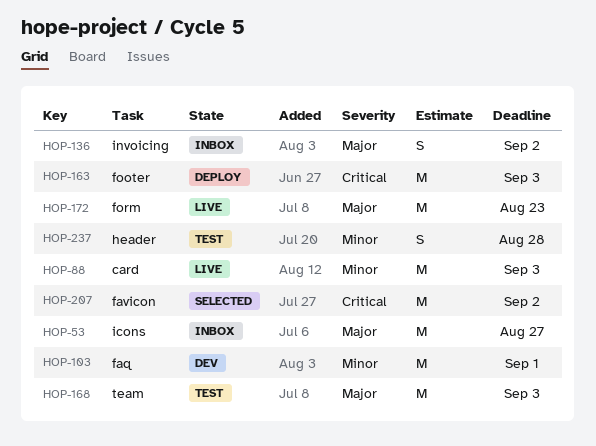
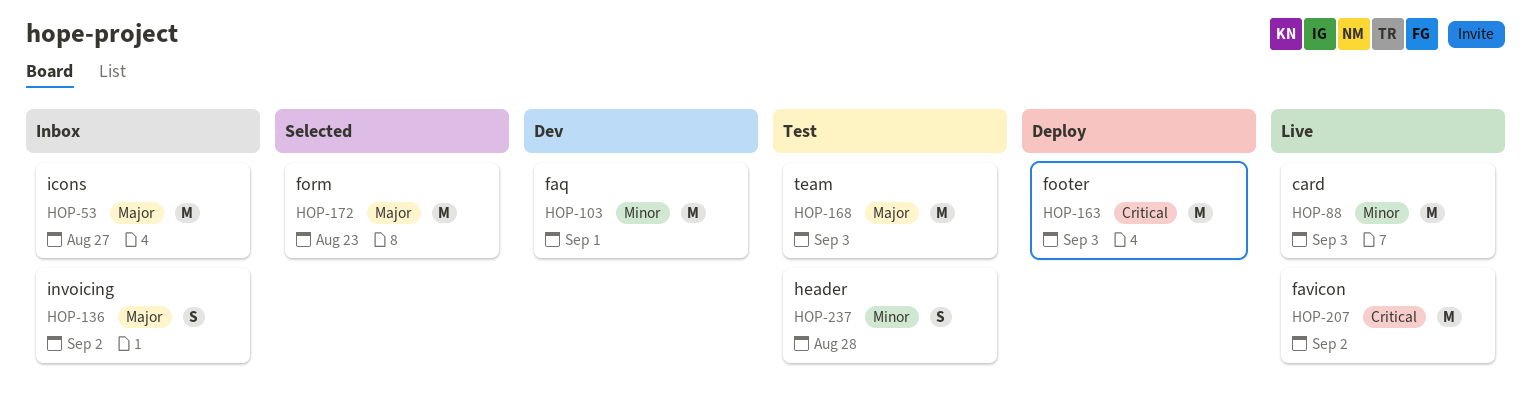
HOP-172, status: Live -> Selected
HOP-207, status: Selected -> Live

